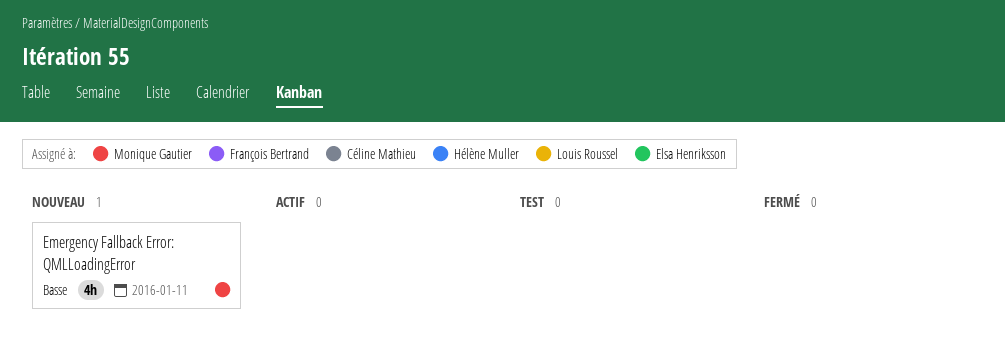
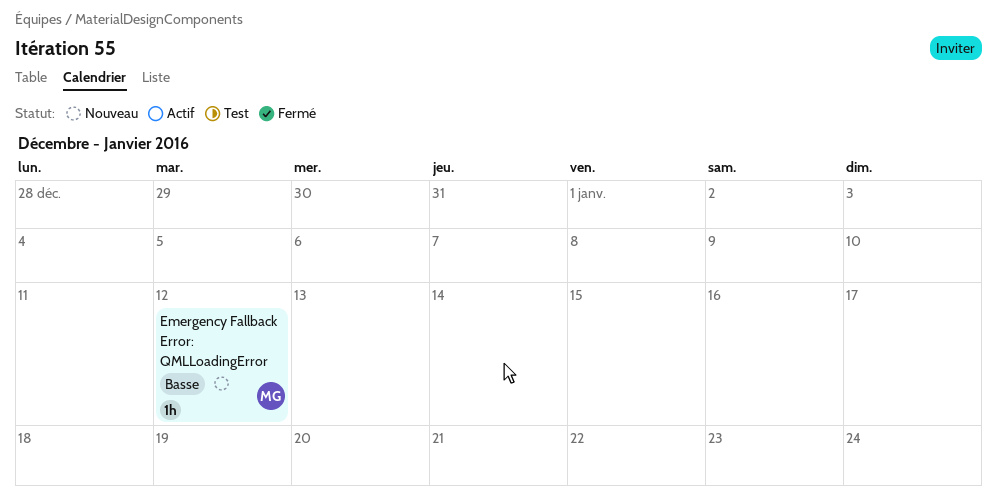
Emergency Fallback Error: QMLLoadingError, estimate: 4h -> 1h
Emergency Fallback Error: QMLLoadingError, due: Jan 11 -> Jan 12

